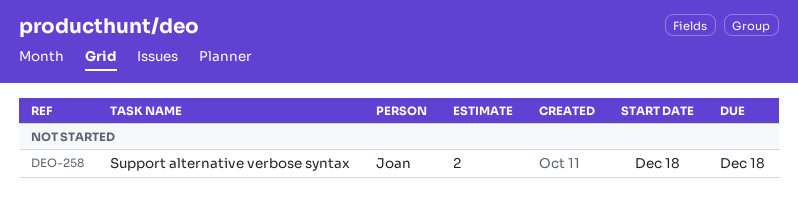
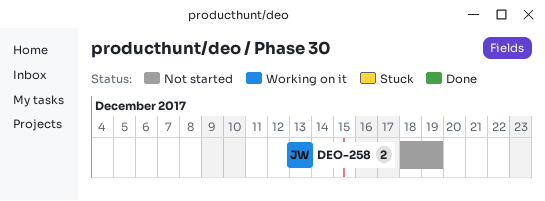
DEO-258, due: Dec 18 -> Dec 19

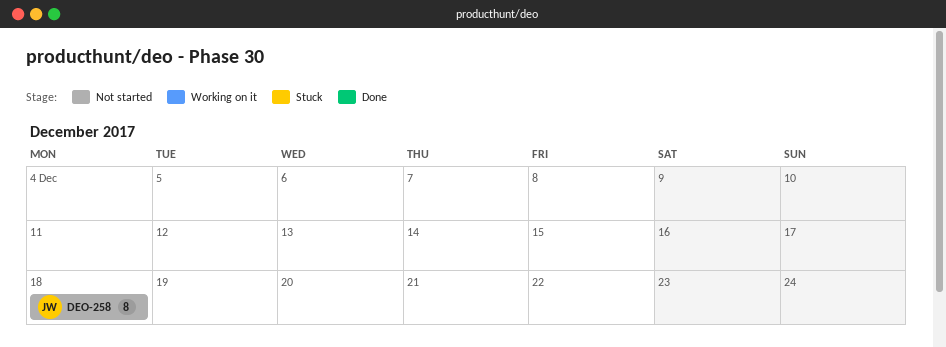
DEO-258, estimate: 2 -> 8
DEO-258, due: Dec 19 -> Dec 18

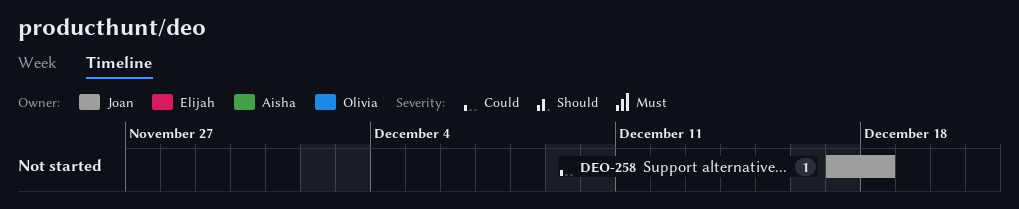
DEO-258, estimate: 8 -> 1
DEO-258, start: Dec 18 -> Dec 17

